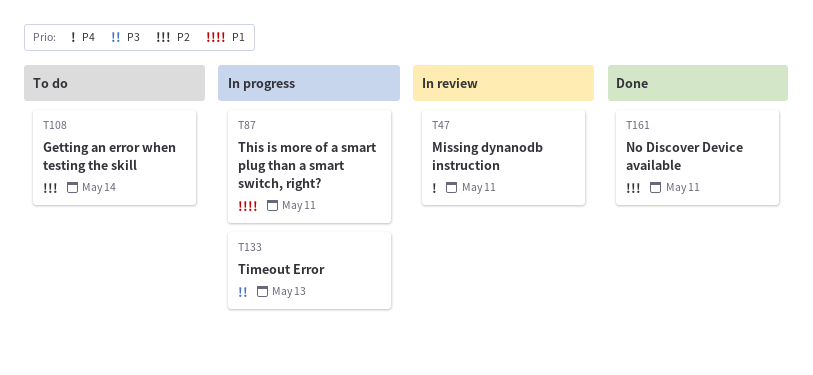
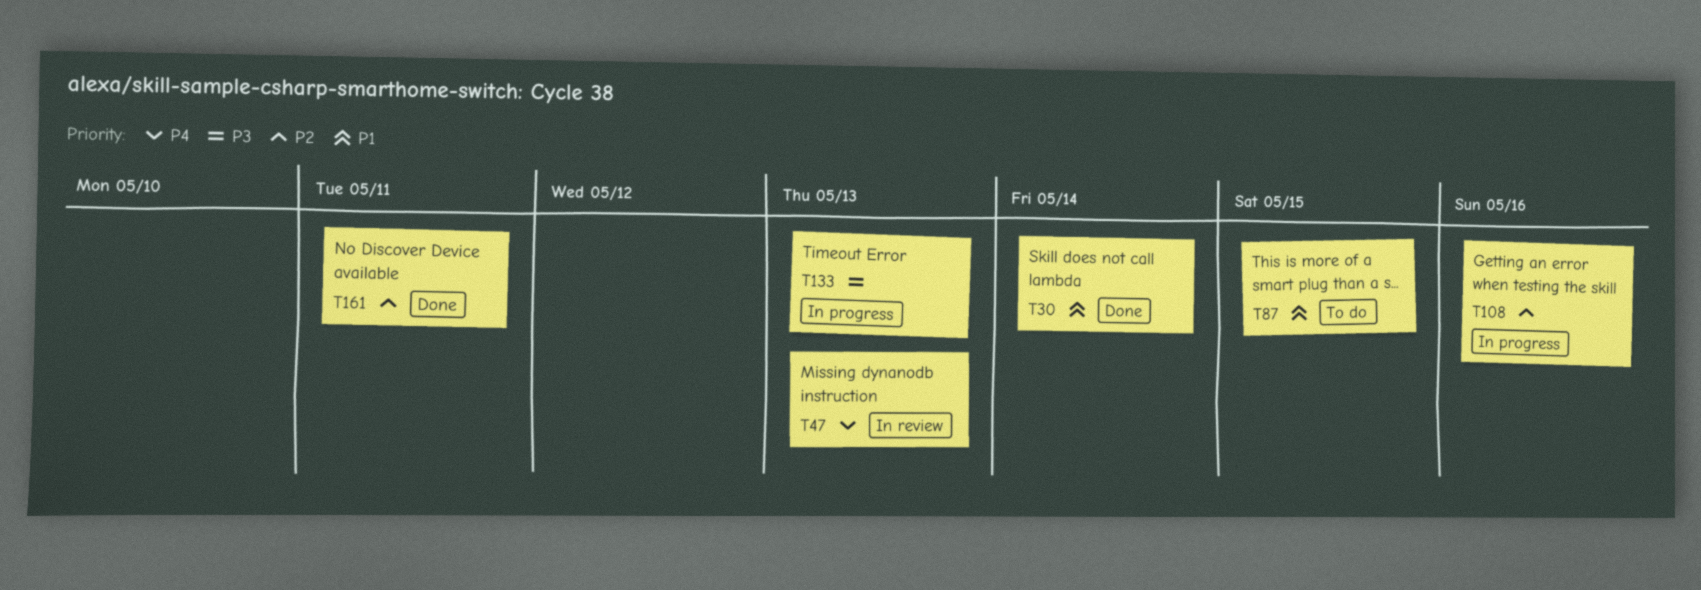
T30: none -> present
T47, due: May 11 -> May 13
T87, status: In progress -> To do
T87, due: May 11 -> May 15
T108, status: To do -> In progress
T108, due: May 14 -> May 16

